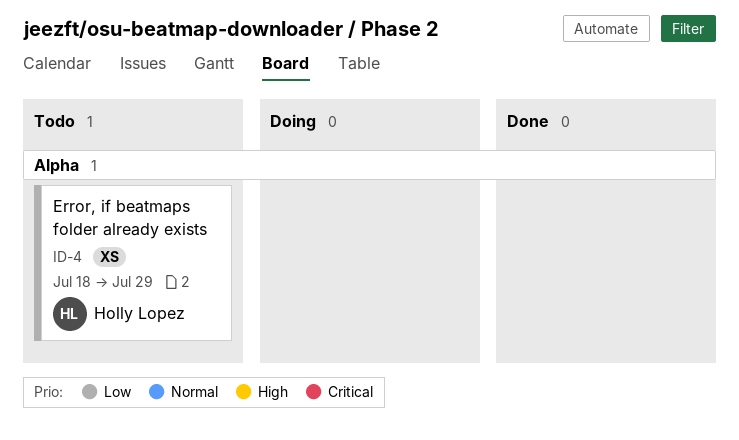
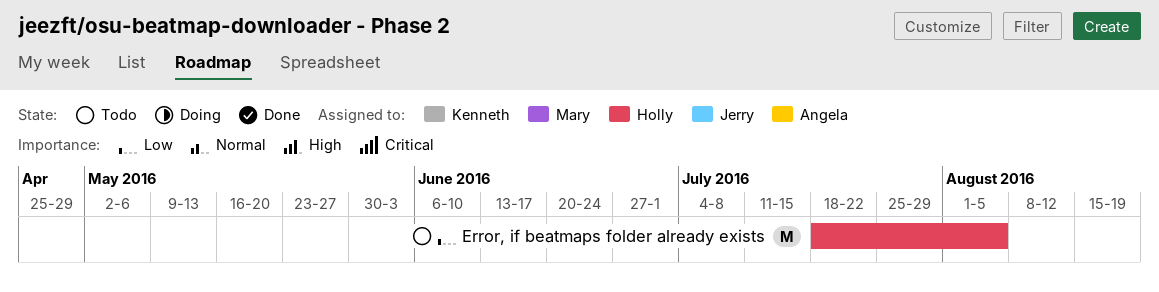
Error, if beatmaps folder already exists, estimate: XS -> M
Error, if beatmaps folder already exists, due: Jul 29 -> Aug 5

